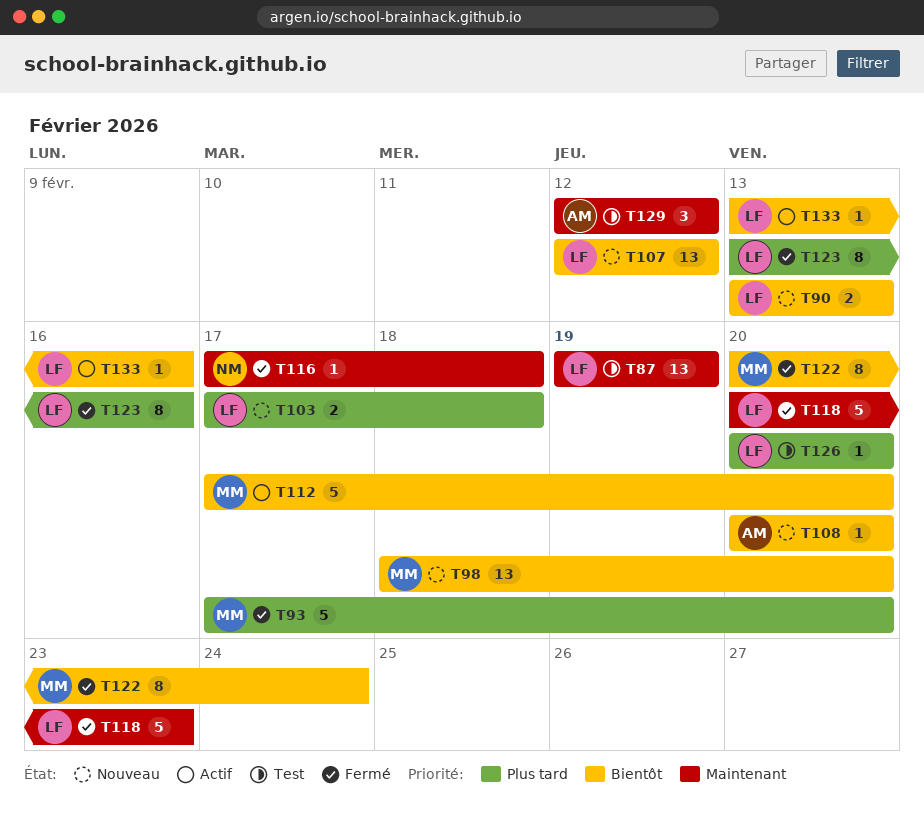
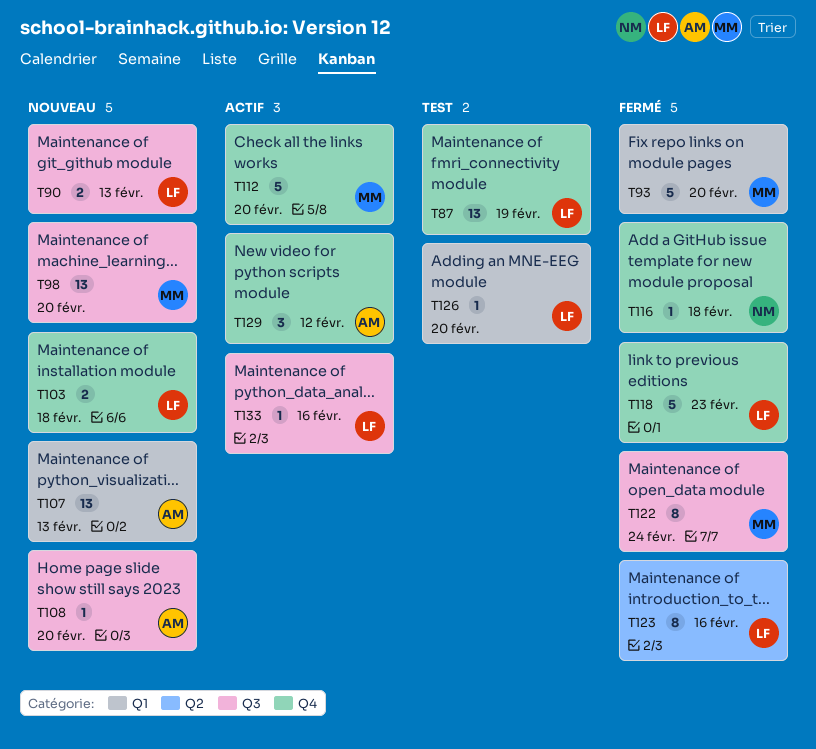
T107, owner: LF -> AM
T107, due: Feb 12 -> Feb 13
T129, status: Test -> Actif

